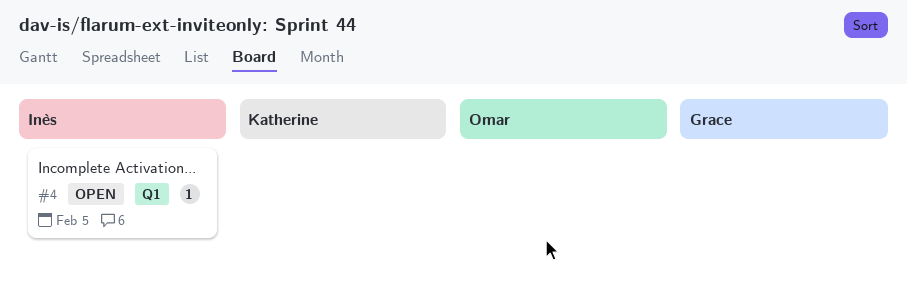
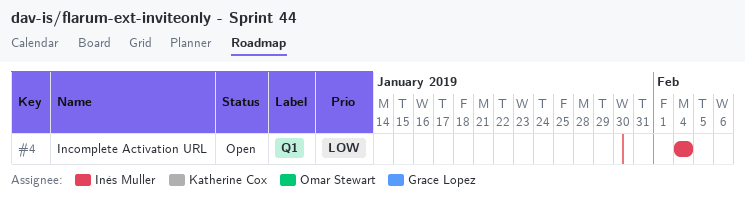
#4, due: Feb 5 -> Feb 4

